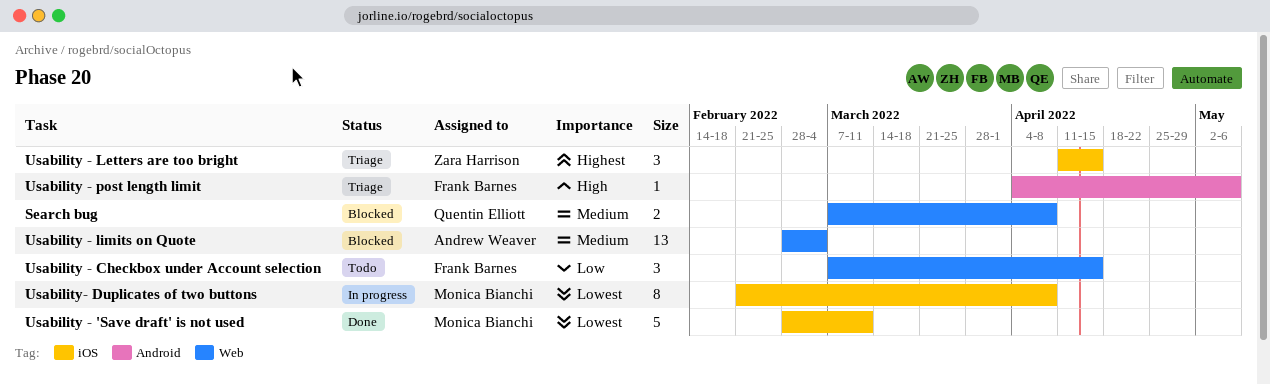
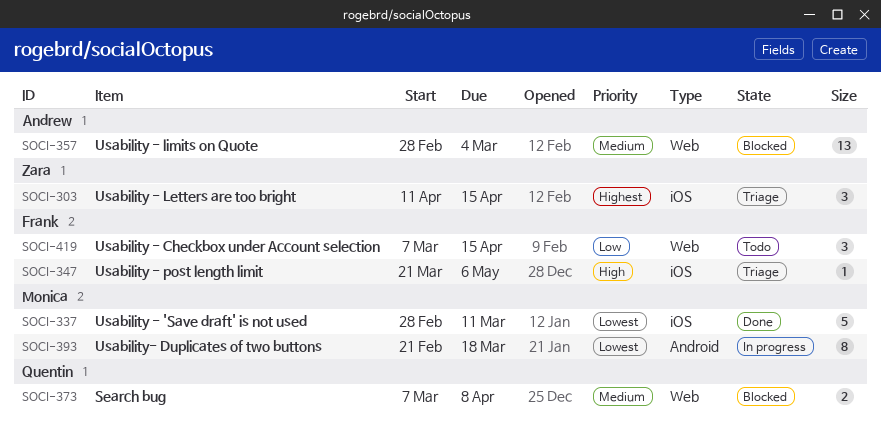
Usability - post length limit, label: Android -> iOS
Usability - post length limit, start: Apr 4 -> Mar 21
Usability- Duplicates of two buttons, label: iOS -> Android
Usability- Duplicates of two buttons, due: Apr 8 -> Mar 18

